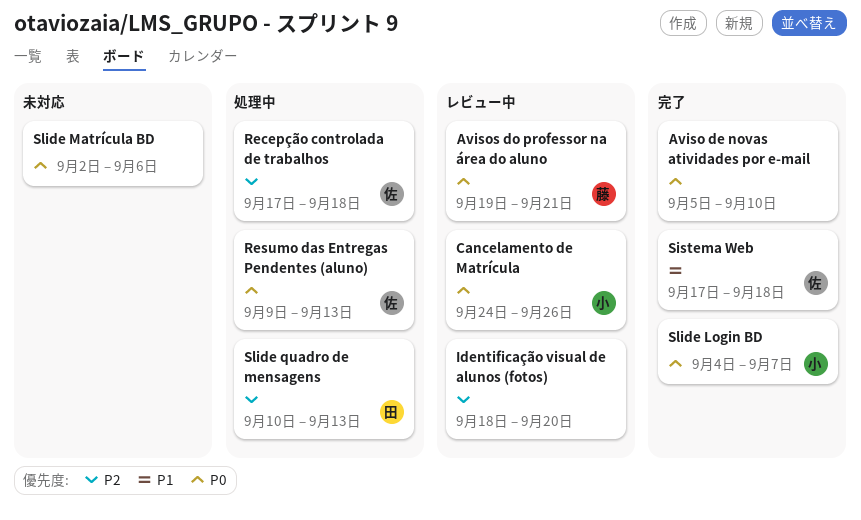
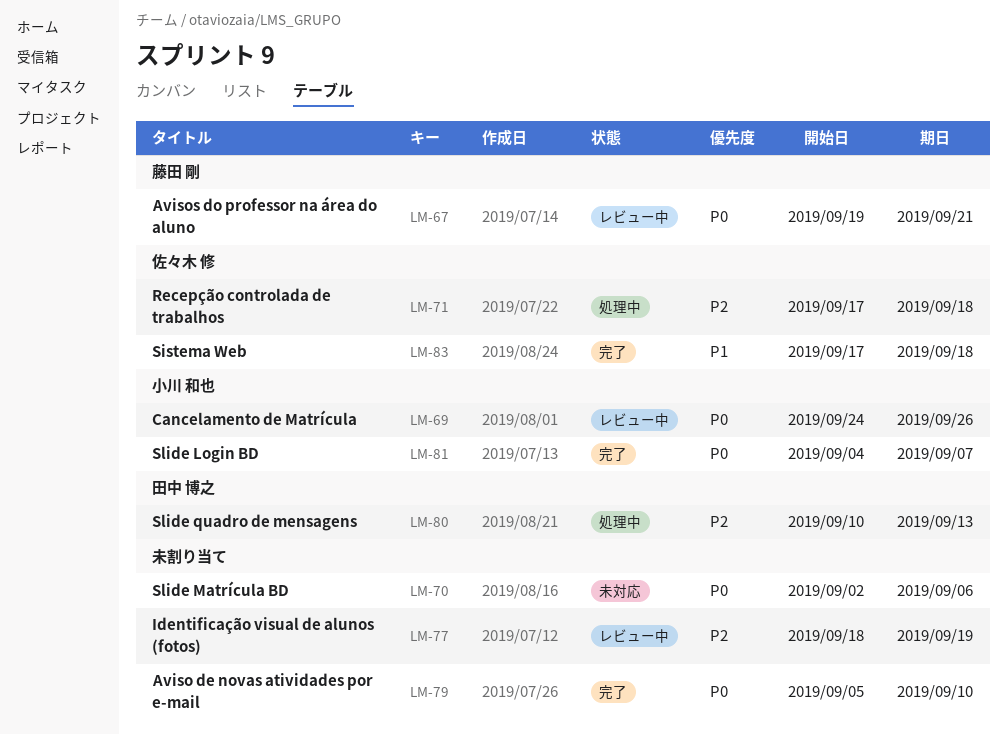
Identificação visual de alunos (fotos), due: Sep 20 -> Sep 19
Resumo das Entregas Pendentes (aluno): present -> none

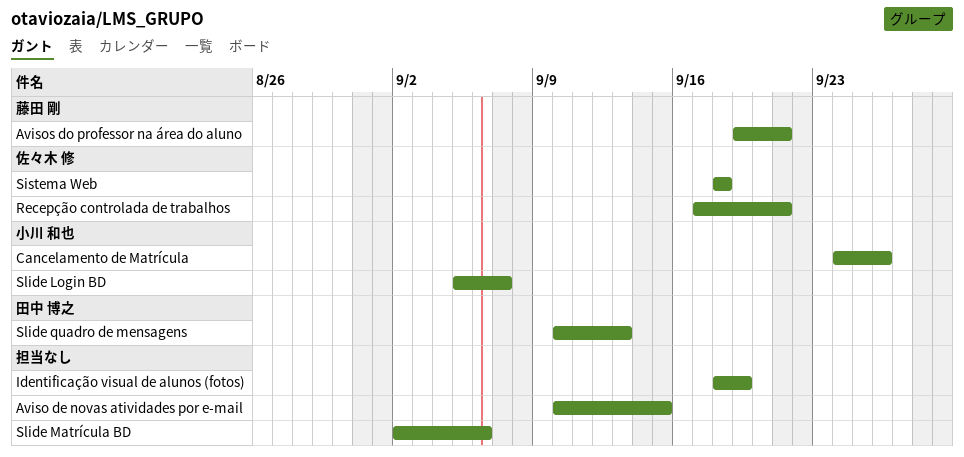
Aviso de novas atividades por e-mail, start: Sep 5 -> Sep 10
Aviso de novas atividades por e-mail, due: Sep 10 -> Sep 15
Recepção controlada de trabalhos, due: Sep 18 -> Sep 21
Sistema Web, start: Sep 17 -> Sep 18
Slide Login BD, start: Sep 4 -> Sep 5

